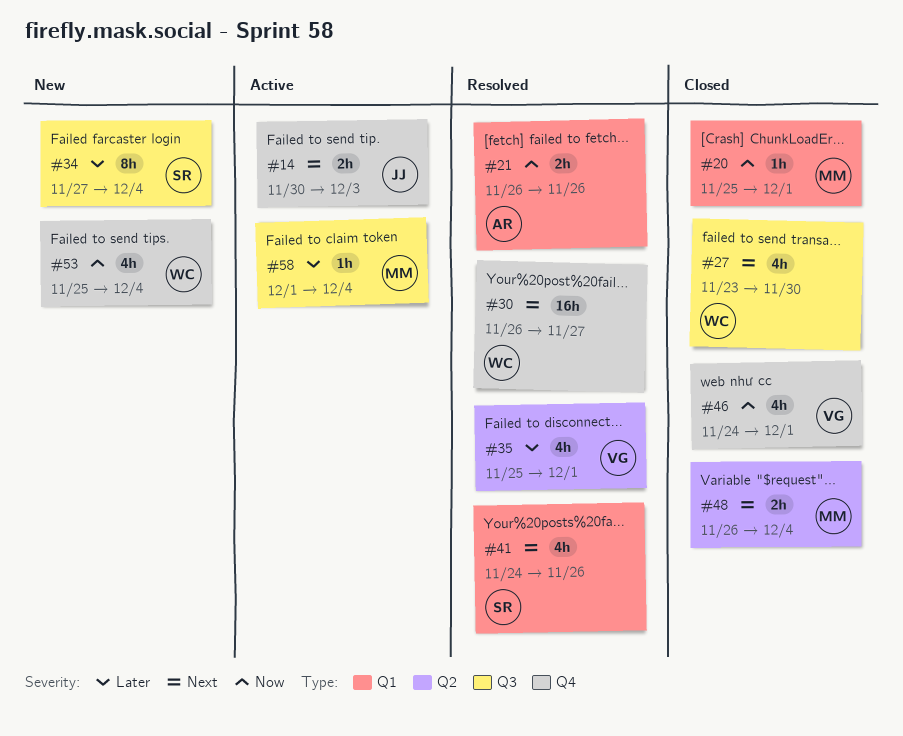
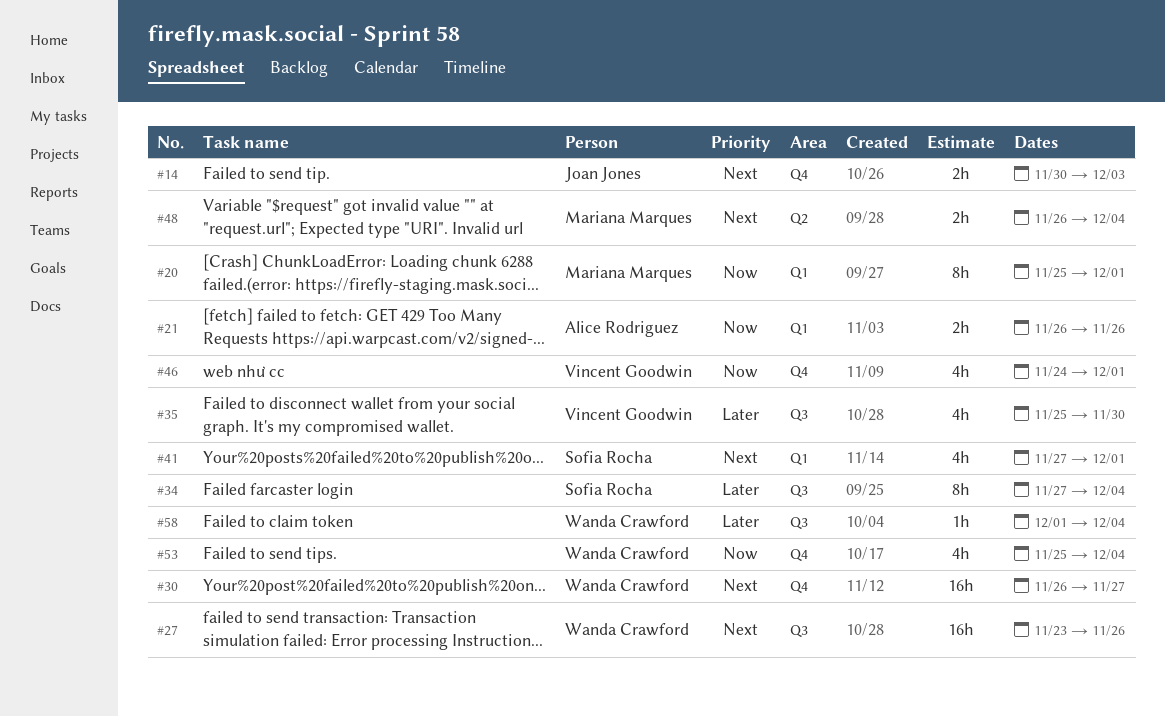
#20, estimate: 1h -> 8h
#27, estimate: 4h -> 16h
#27, due: Nov 30 -> Nov 26
#35, label: Q2 -> Q3
#35, due: Dec 1 -> Nov 30
#41, start: Nov 24 -> Nov 27
#41, due: Nov 26 -> Dec 1
#58, owner: Mariana Marques -> Wanda Crawford

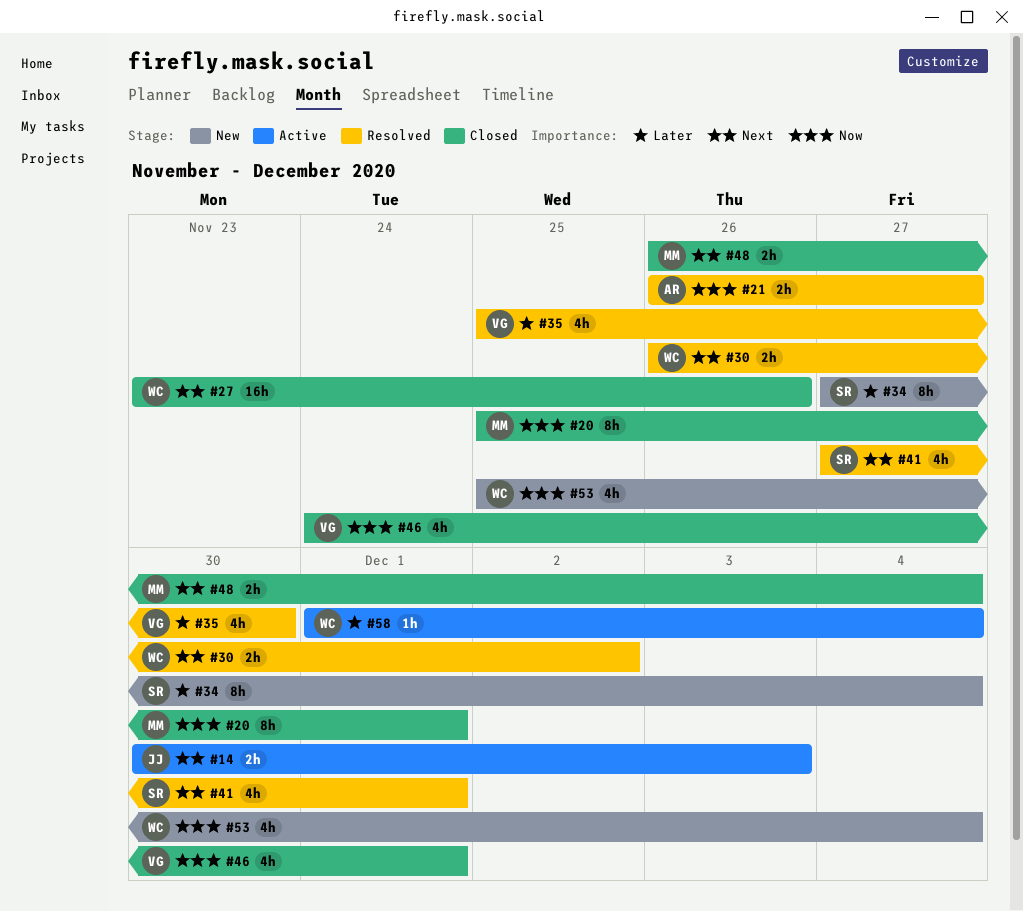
#21, due: Nov 26 -> Nov 27
#30, estimate: 16h -> 2h
#30, due: Nov 27 -> Dec 2

